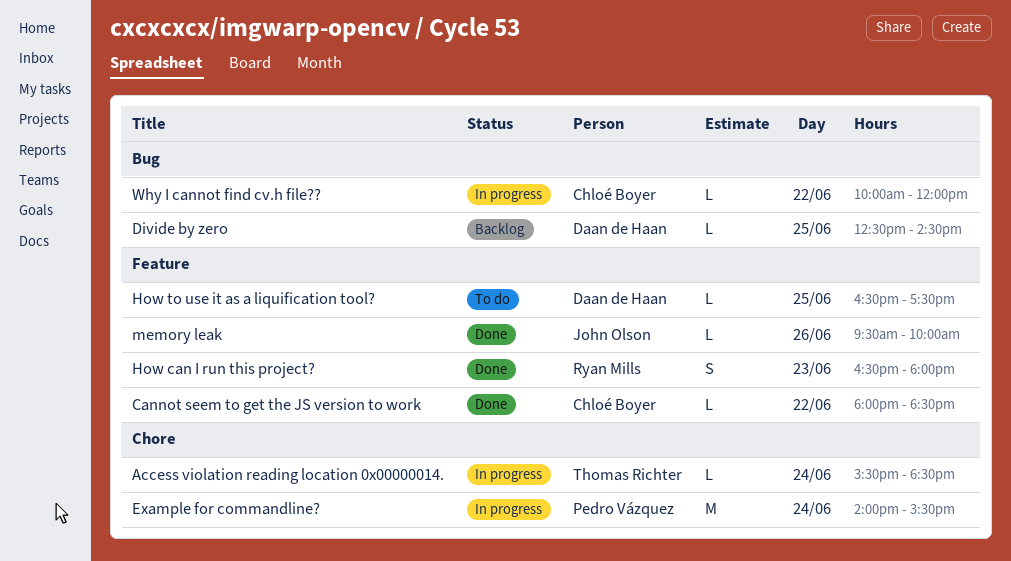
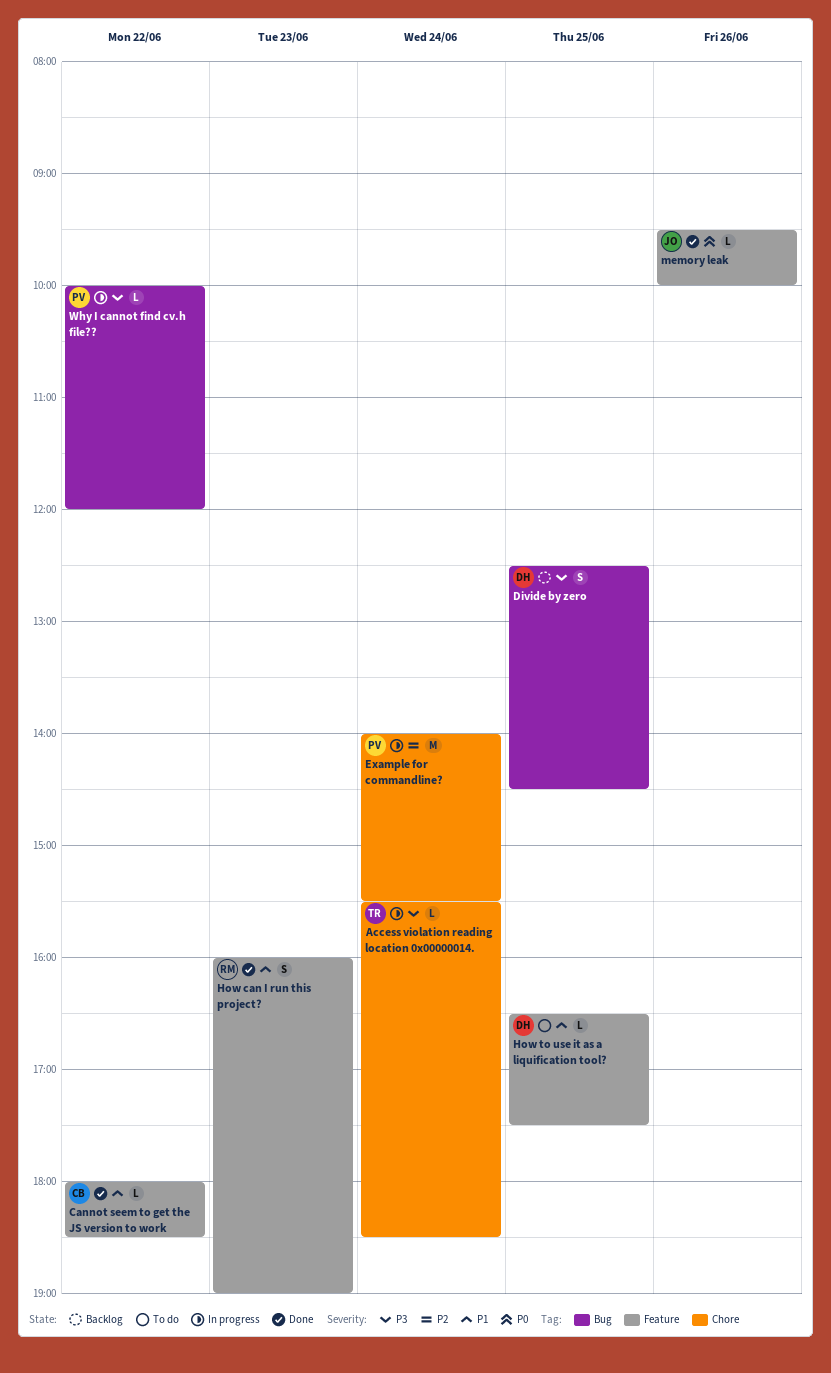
Divide by zero, estimate: L -> S
How can I run this project?, begins: 16:30 -> 16:00
How can I run this project?, ends: 18:00 -> 19:00
Why I cannot find cv.h file??, owner: Chloé Boyer -> Pedro Vázquez

